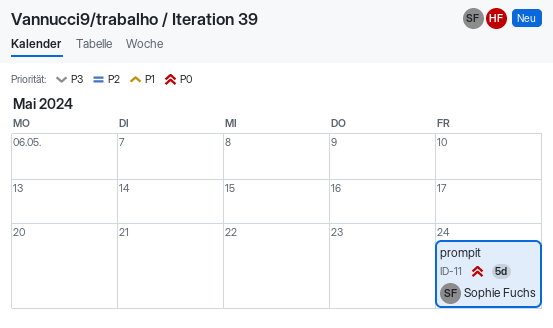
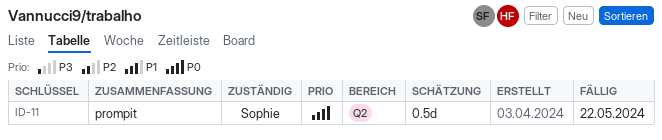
ID-11, estimate: 5d -> 0.5d
ID-11, due: May 24 -> May 22

